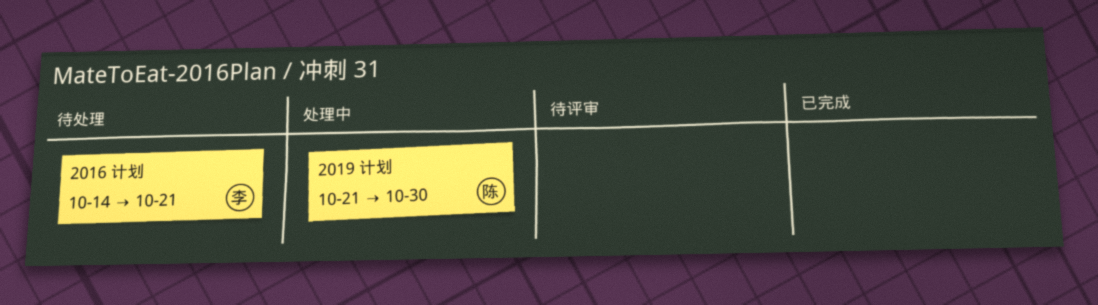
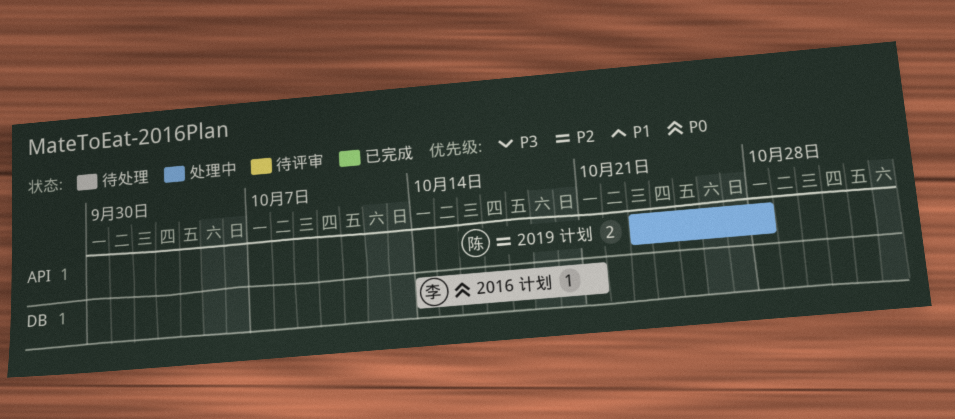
2019 计划, start: Oct 21 -> Oct 23
2019 计划, due: Oct 30 -> Oct 28

